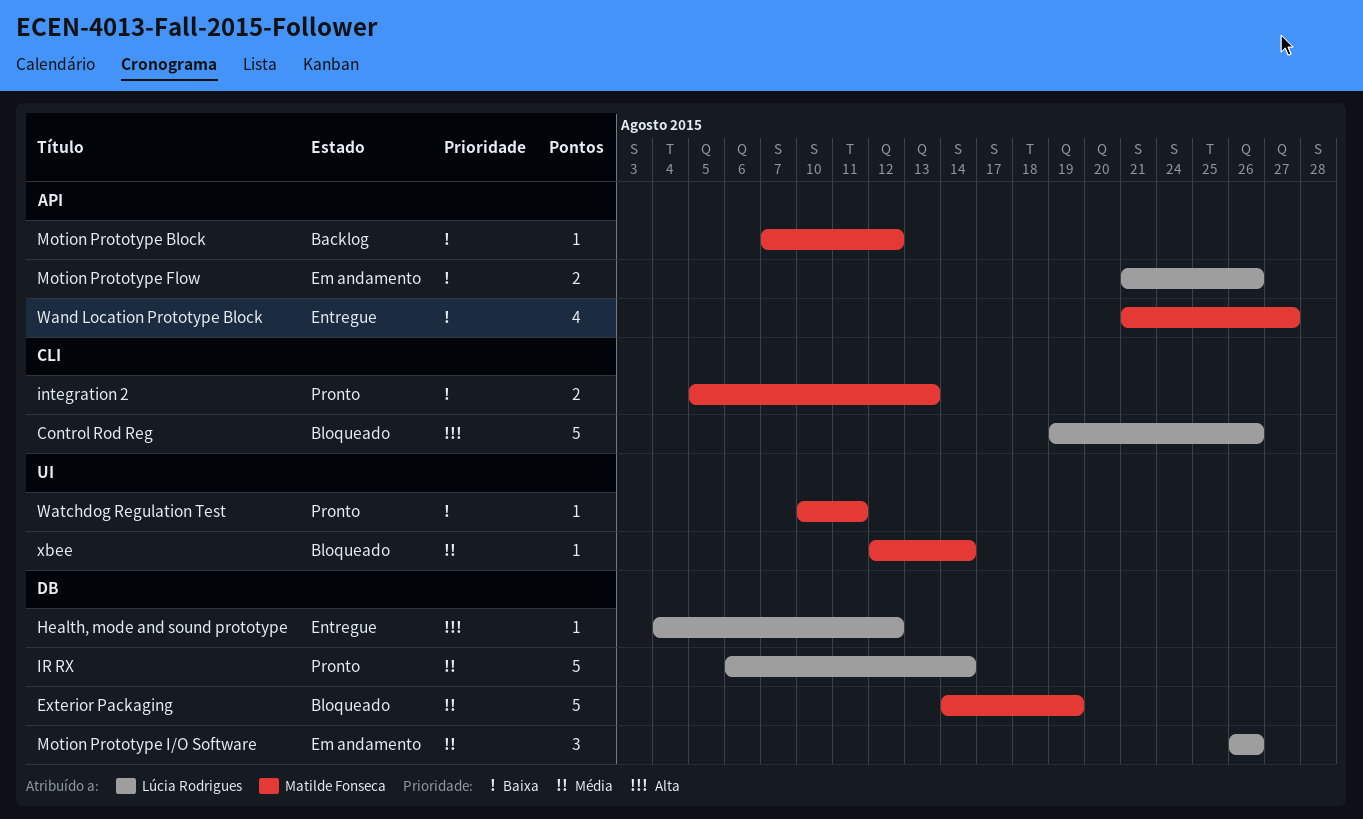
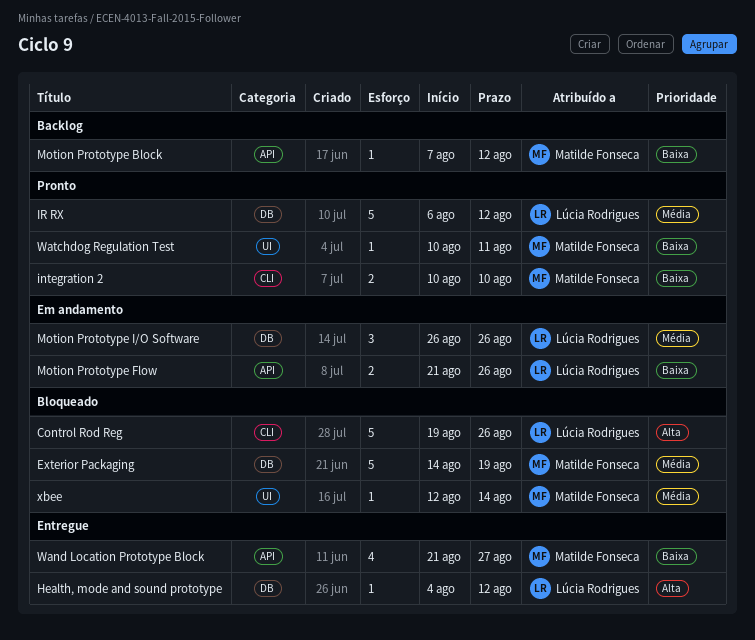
integration 2, start: Aug 5 -> Aug 10
integration 2, due: Aug 13 -> Aug 10
IR RX, due: Aug 14 -> Aug 12

